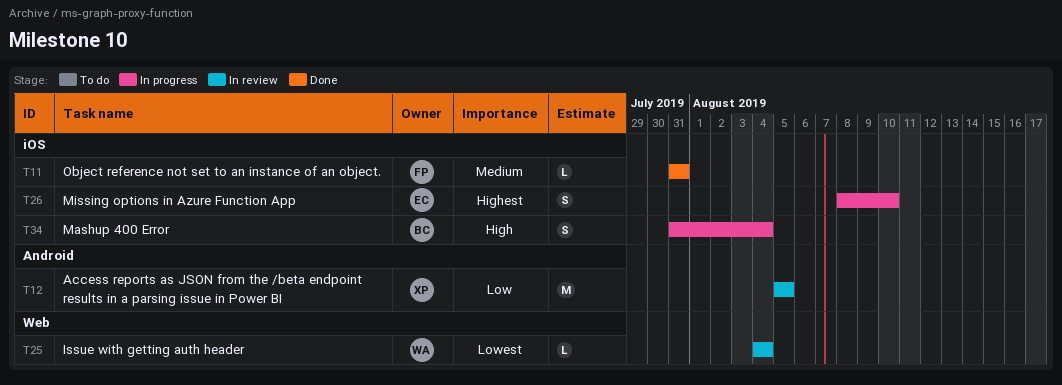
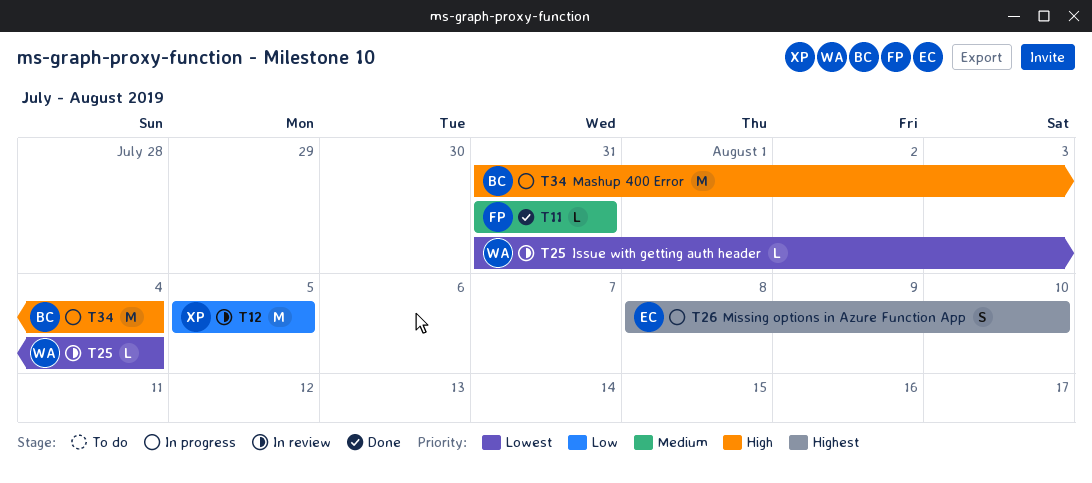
T25, start: Aug 4 -> Jul 31
T34, estimate: S -> M

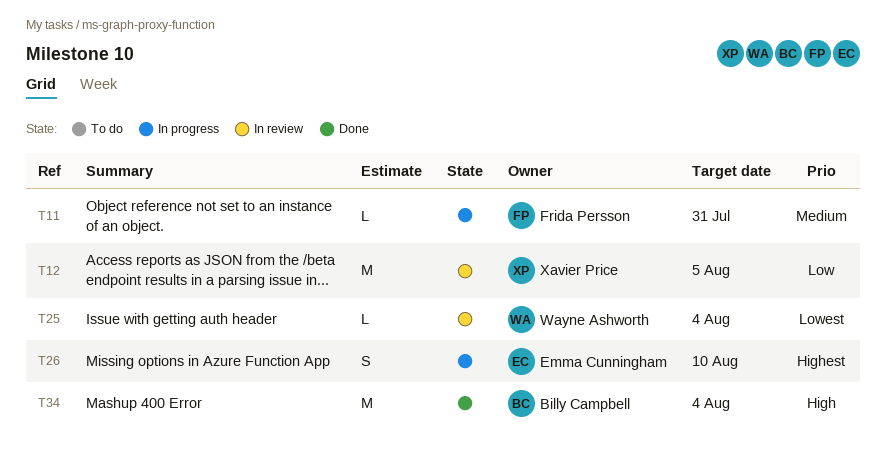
T11, status: Done -> In progress
T34, status: In progress -> Done

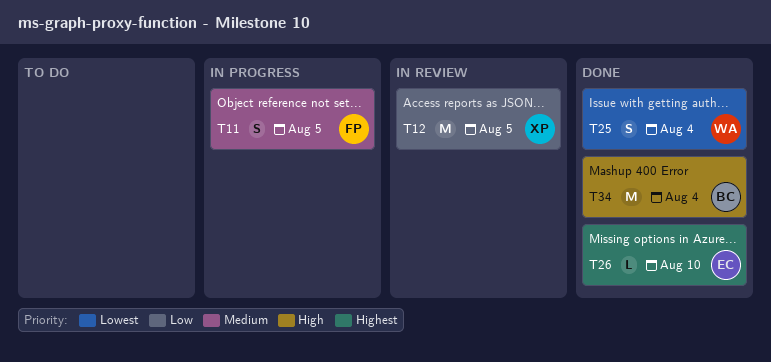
T11, estimate: L -> S
T11, due: Jul 31 -> Aug 5
T25, status: In review -> Done
T25, estimate: L -> S
T26, status: In progress -> Done
T26, estimate: S -> L

